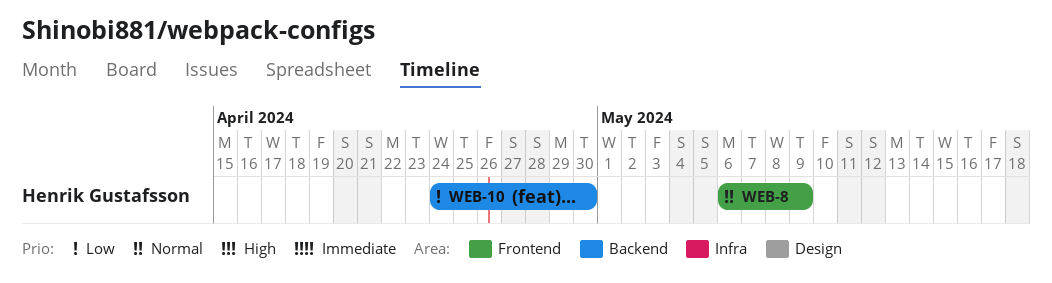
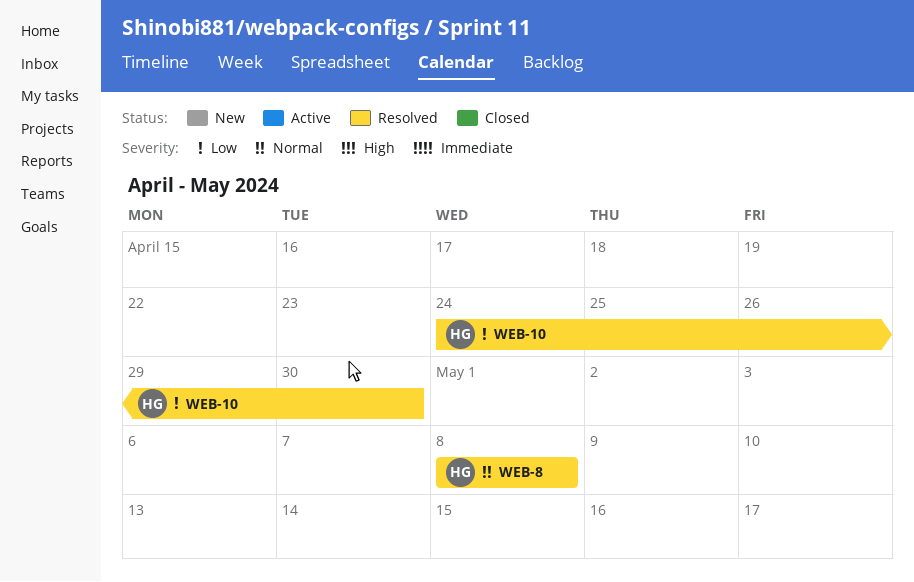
WEB-8, start: May 6 -> May 8
WEB-8, due: May 9 -> May 8

